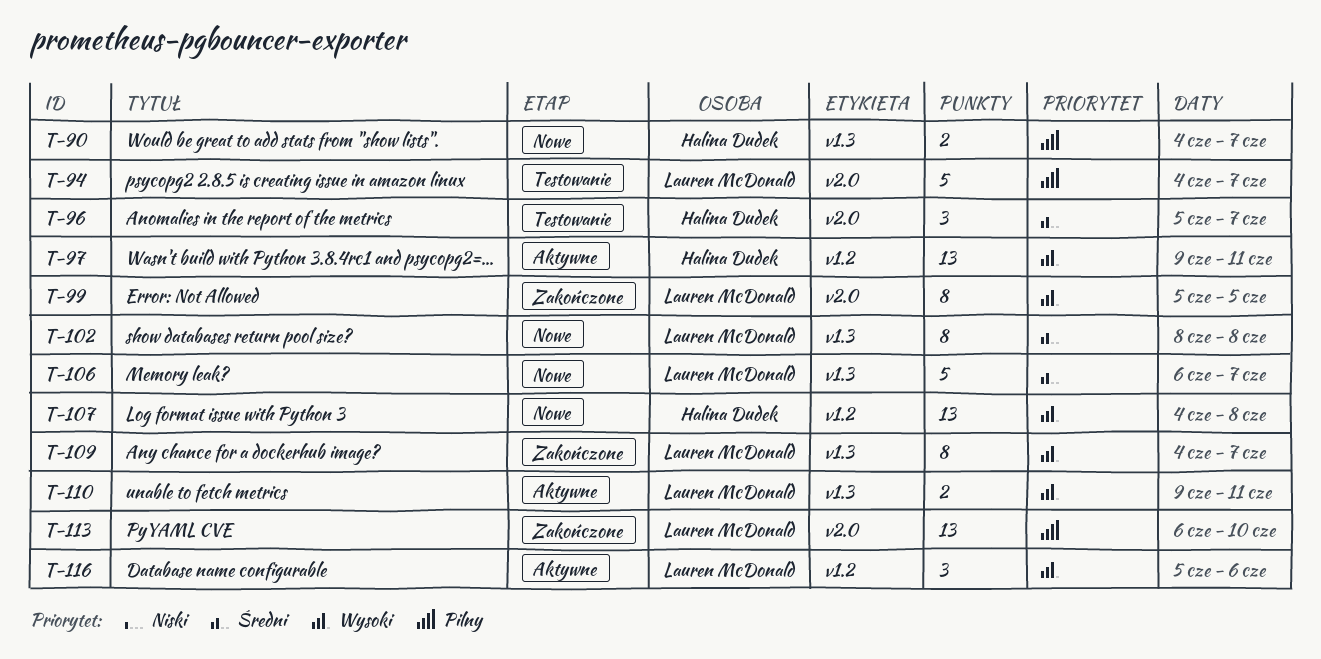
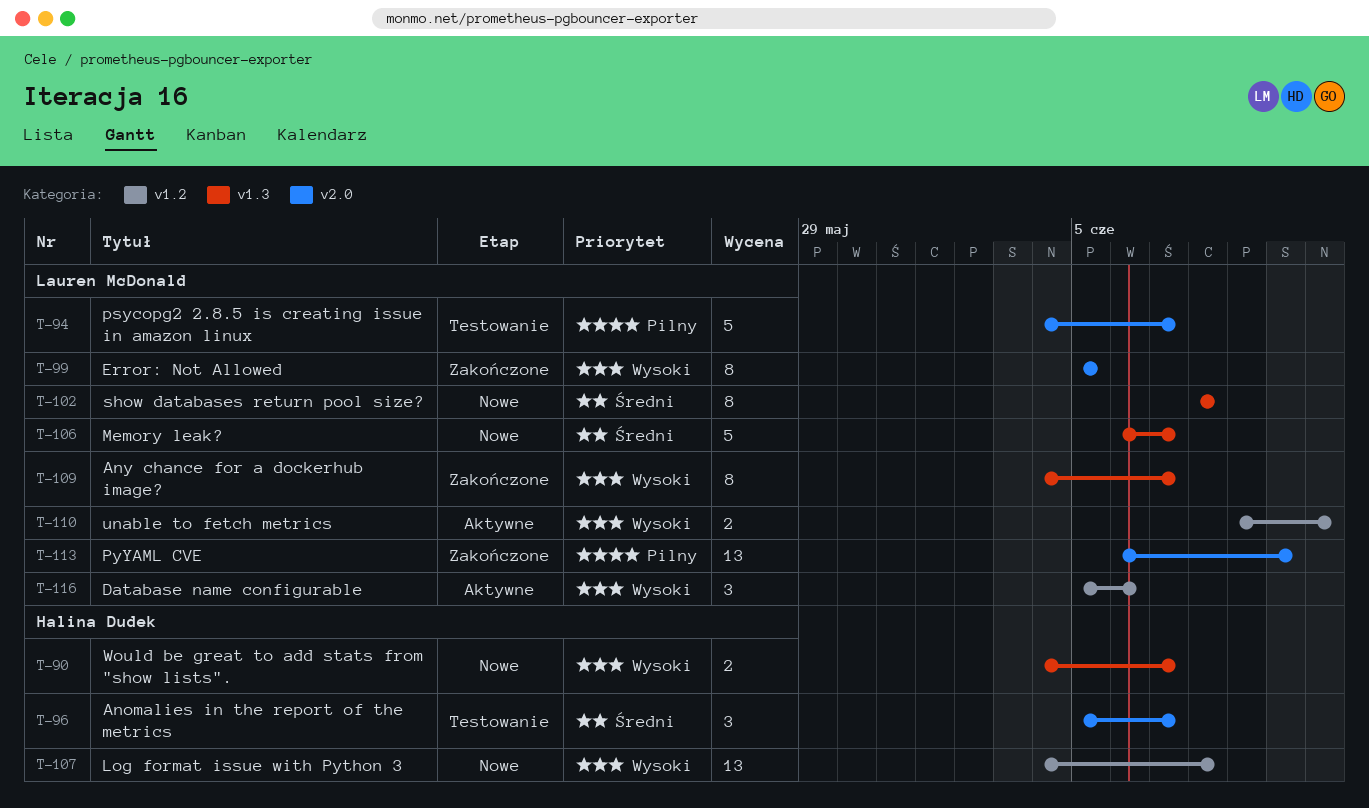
T-90, priority: Pilny -> Wysoki
T-97: present -> none
T-110, label: v1.3 -> v1.2

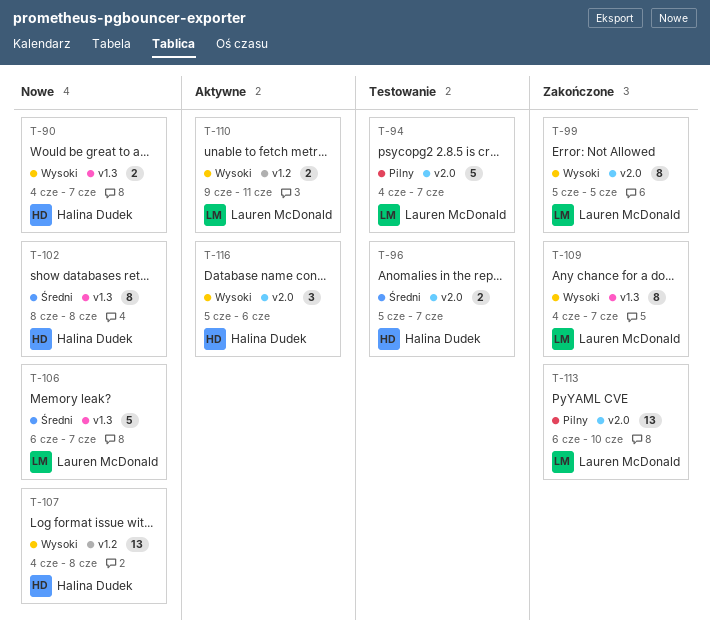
T-96, estimate: 3 -> 2
T-102, owner: Lauren McDonald -> Halina Dudek
T-116, owner: Lauren McDonald -> Halina Dudek
T-116, label: v1.2 -> v2.0

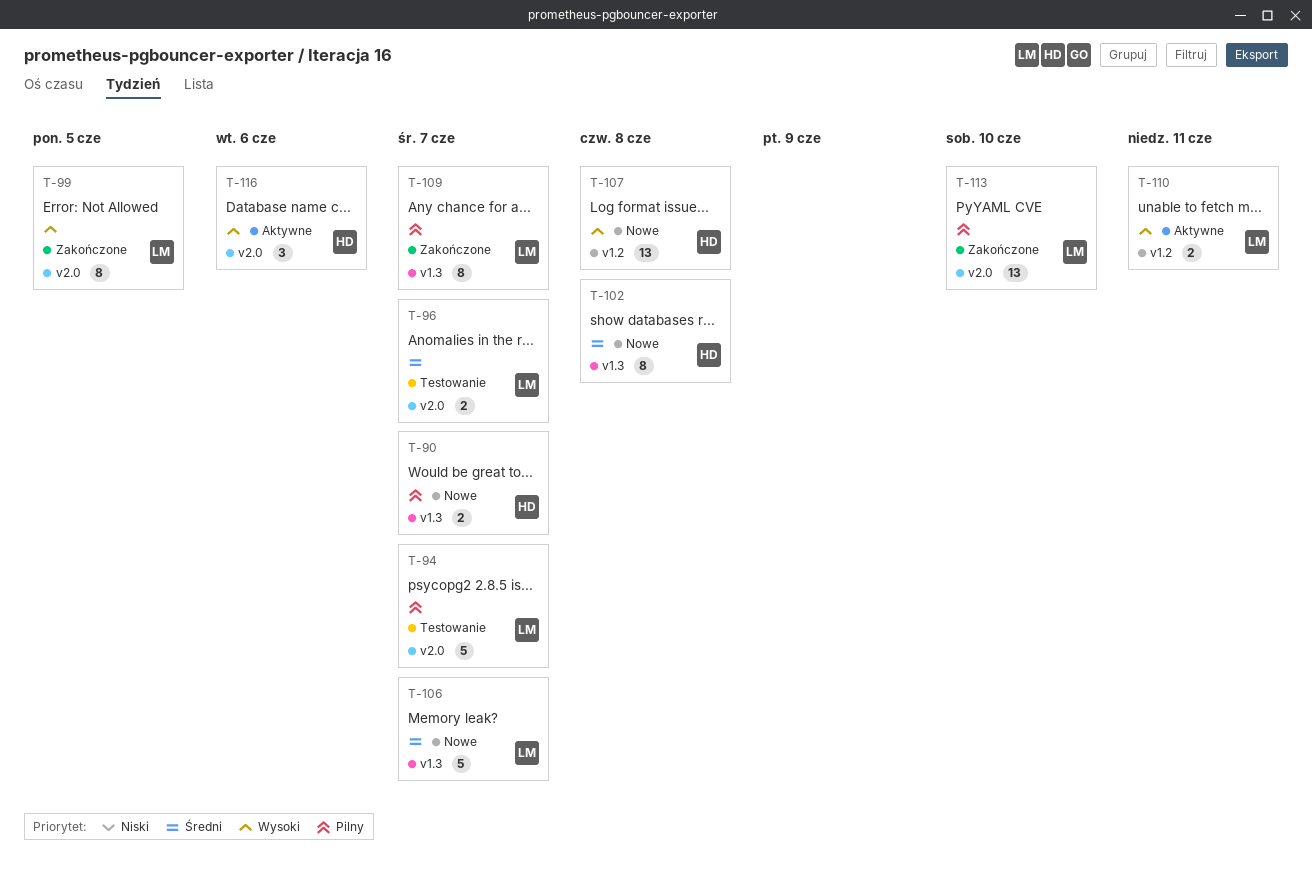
T-90, priority: Wysoki -> Pilny
T-96, owner: Halina Dudek -> Lauren McDonald
T-109, priority: Wysoki -> Pilny

